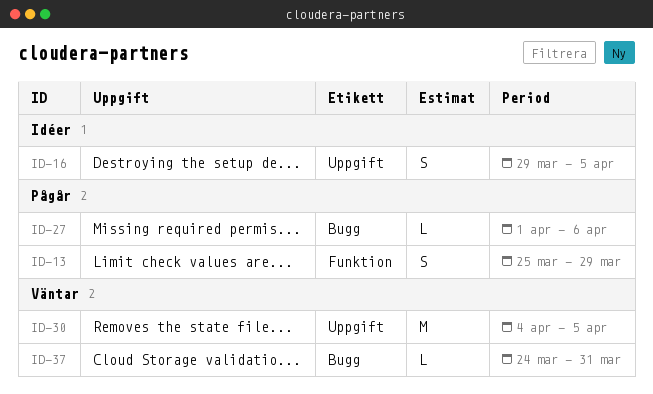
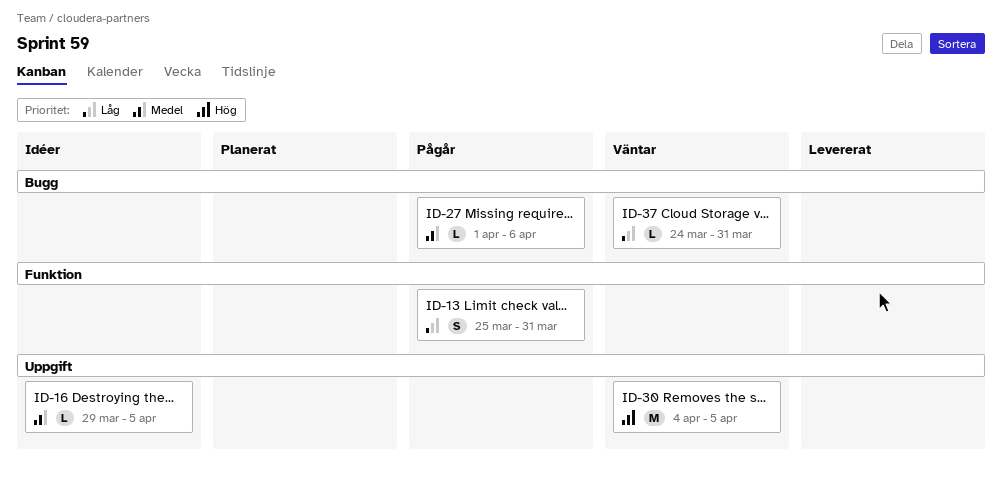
ID-13, due: Mar 29 -> Mar 31
ID-16, estimate: S -> L

